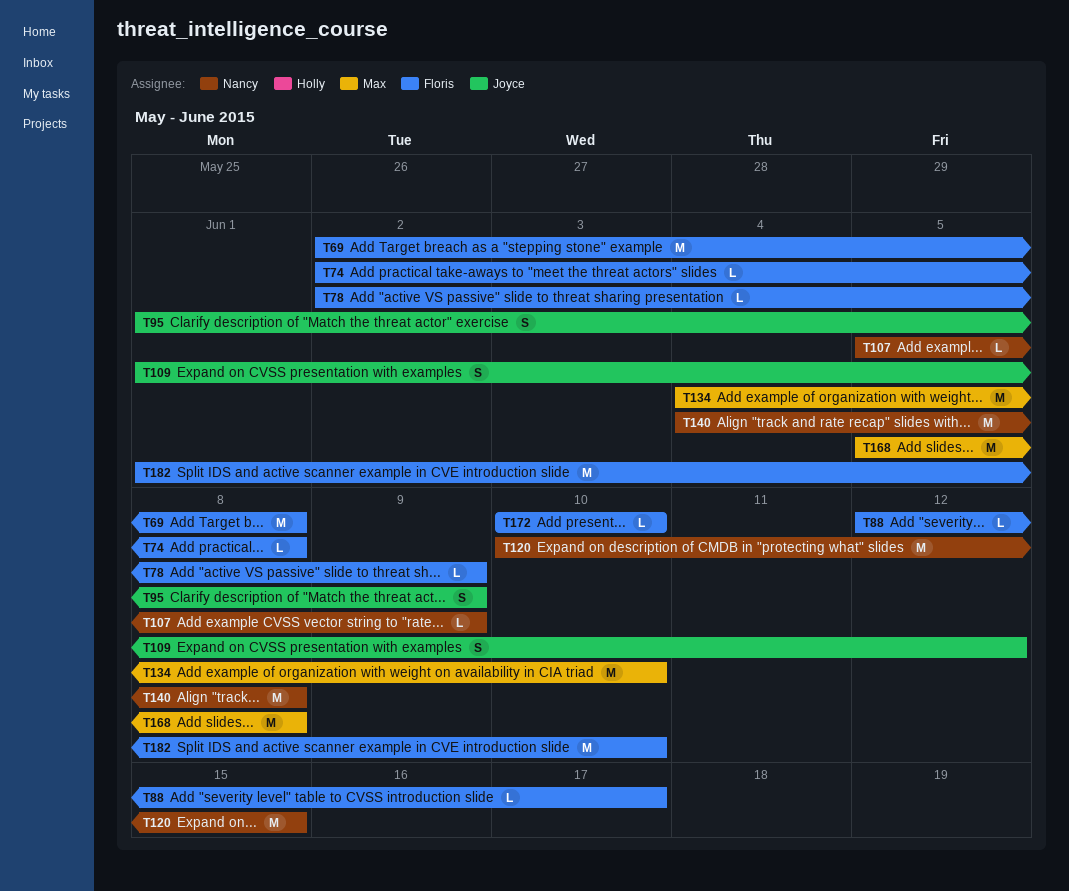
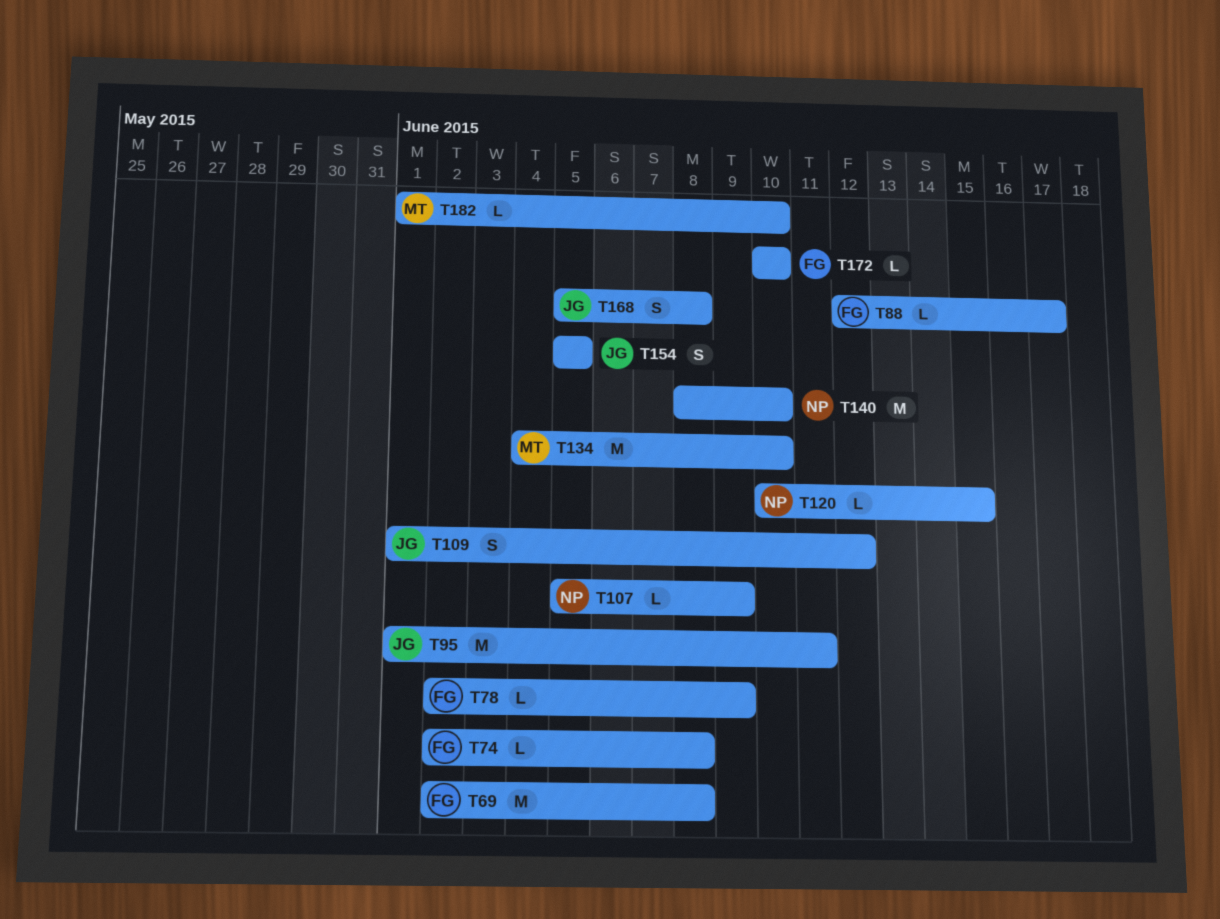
T95, estimate: S -> M
T95, due: Jun 9 -> Jun 11
T120, estimate: M -> L
T140, start: Jun 4 -> Jun 8
T140, due: Jun 8 -> Jun 10
T154: none -> present
T168, owner: Max -> Joyce
T168, estimate: M -> S
T182, owner: Floris -> Max
T182, estimate: M -> L

